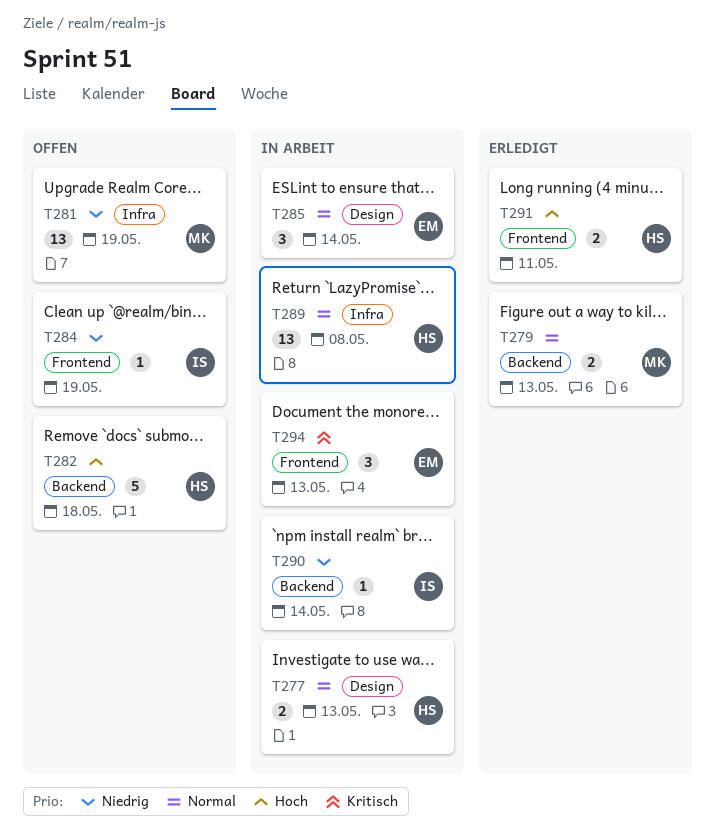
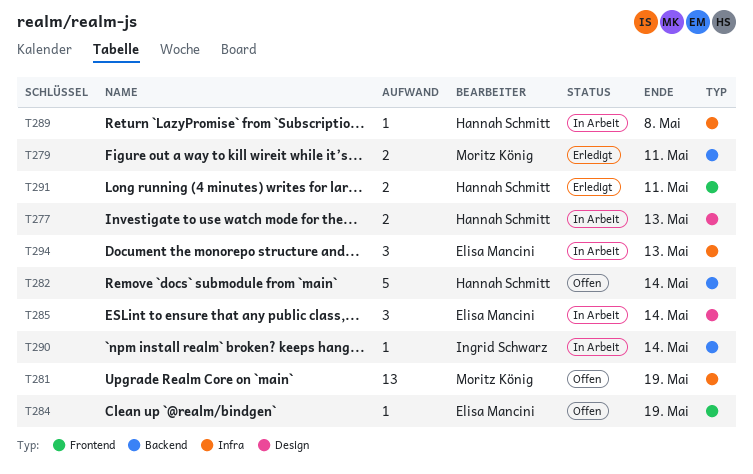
T279, due: May 13 -> May 11
T282, due: May 18 -> May 14
T284, owner: Ingrid Schwarz -> Elisa Mancini
T289, estimate: 13 -> 1
T294, label: Frontend -> Infra

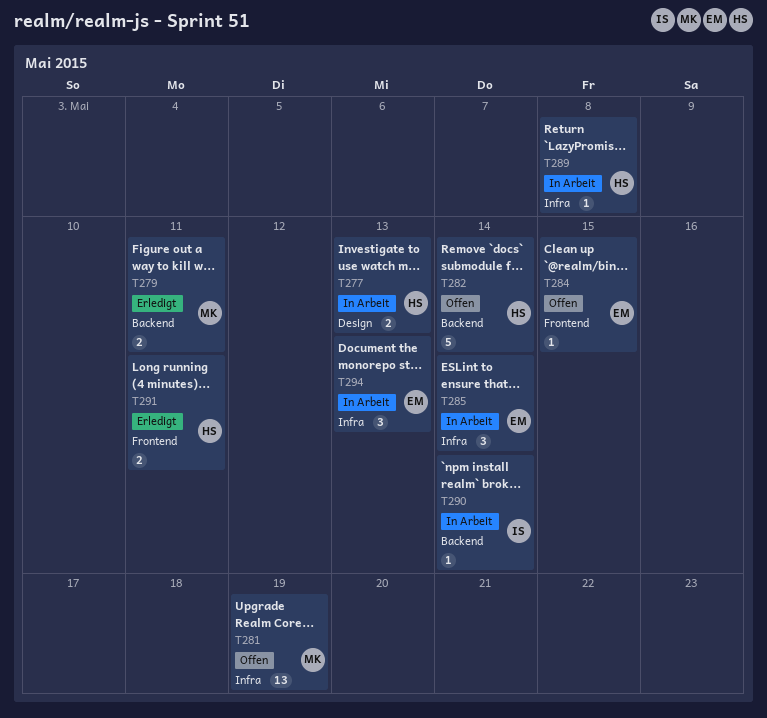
T284, due: May 19 -> May 15
T285, label: Design -> Infra

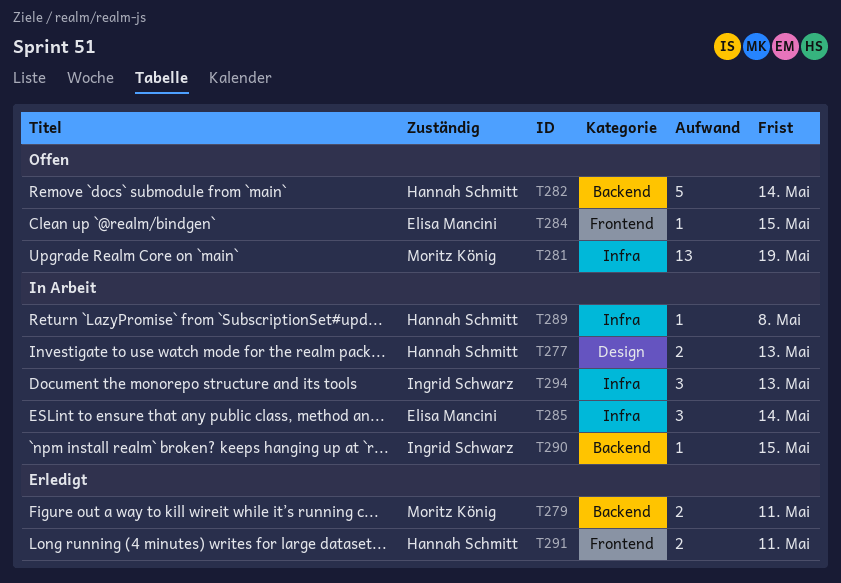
T290, due: May 14 -> May 15
T294, owner: Elisa Mancini -> Ingrid Schwarz

